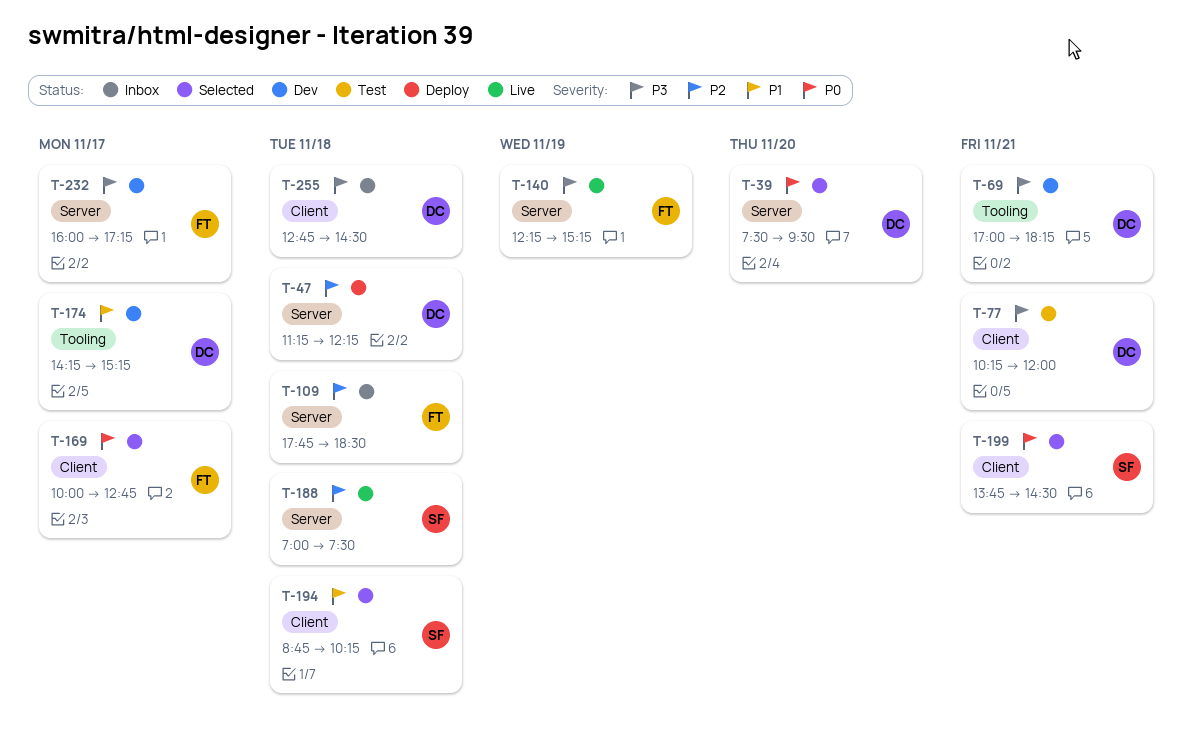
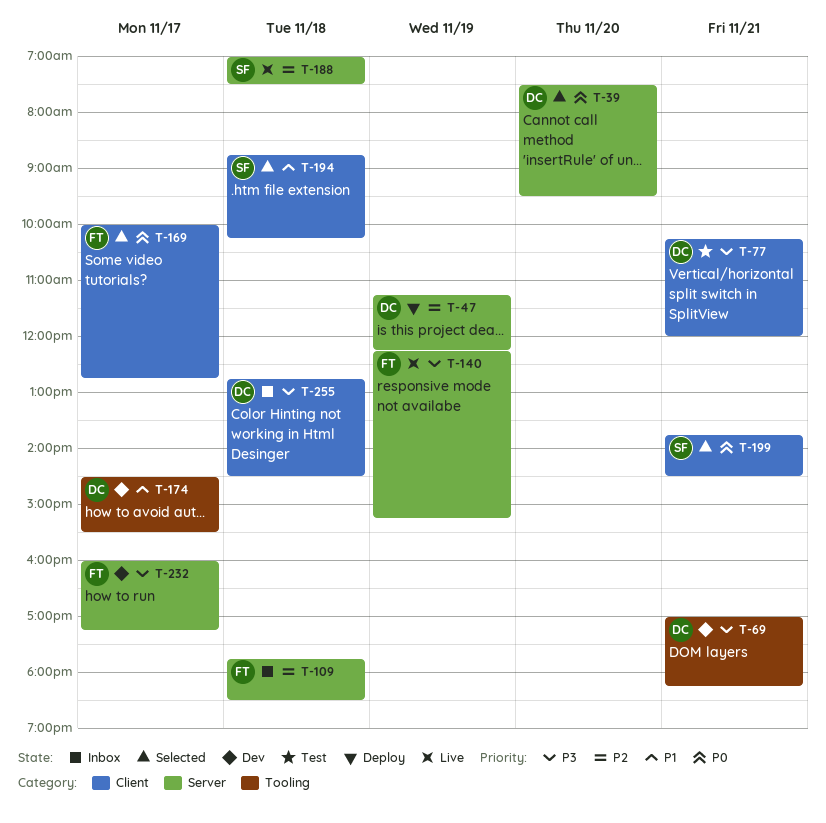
T-47, day: Nov 18 -> Nov 19
T-174, begins: 14:15 -> 14:30
T-174, ends: 15:15 -> 15:30

